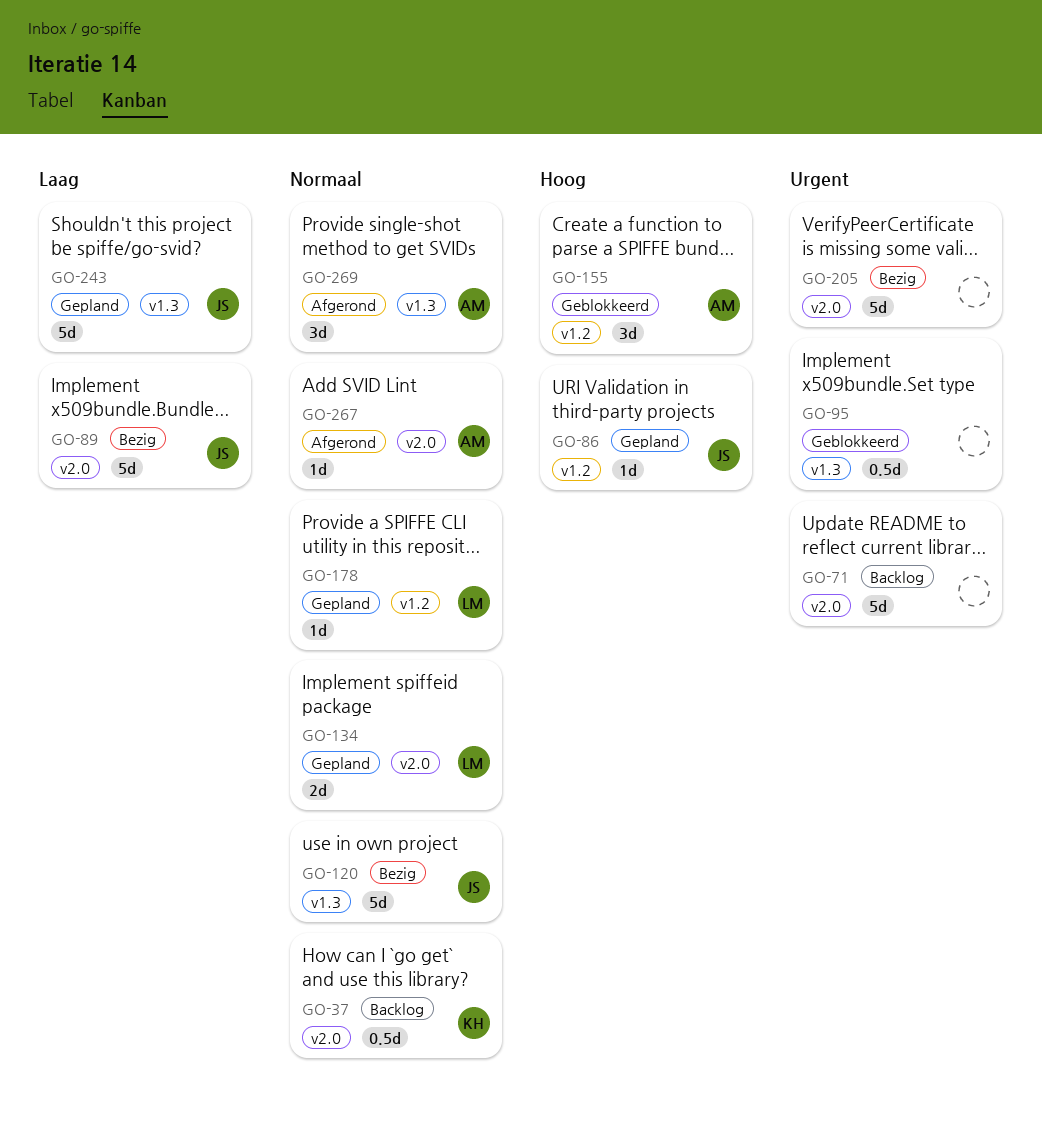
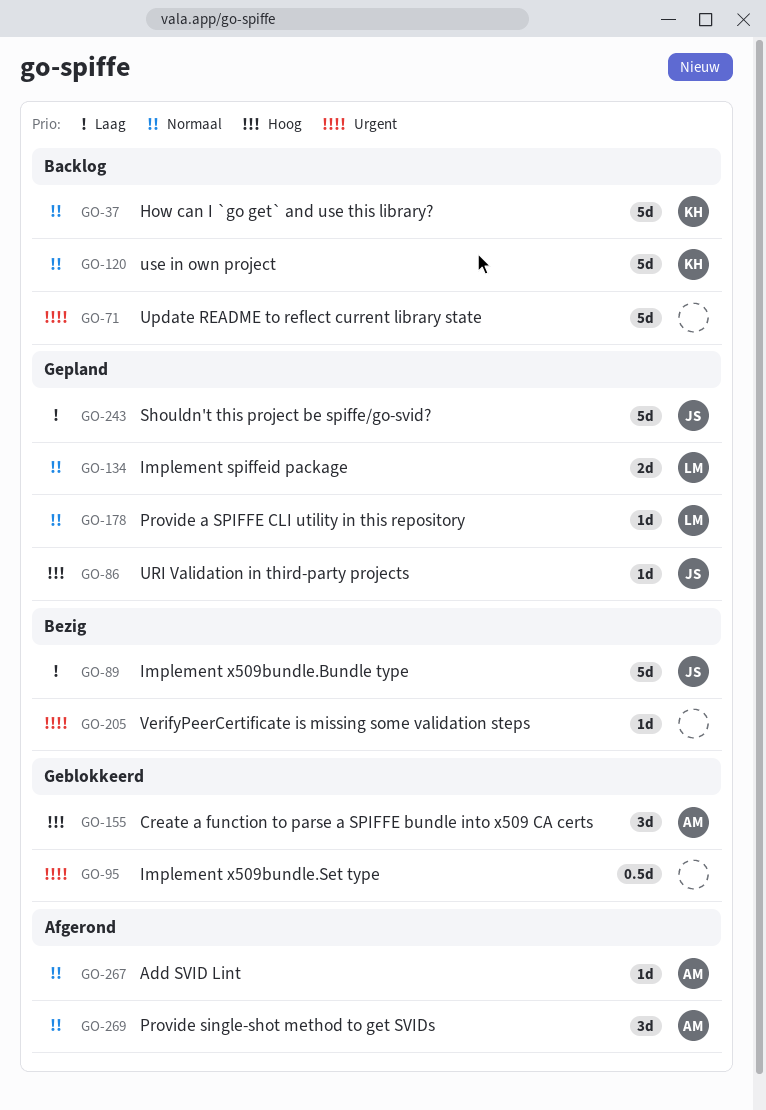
GO-37, estimate: 0.5d -> 5d
GO-120, status: Bezig -> Backlog
GO-120, owner: JS -> KH
GO-205, estimate: 5d -> 1d

